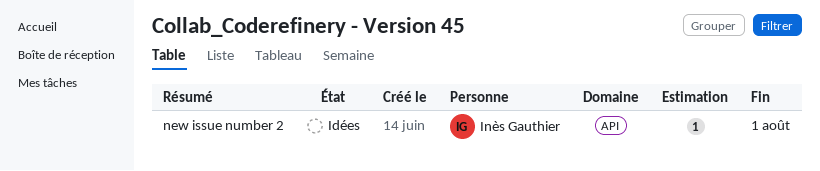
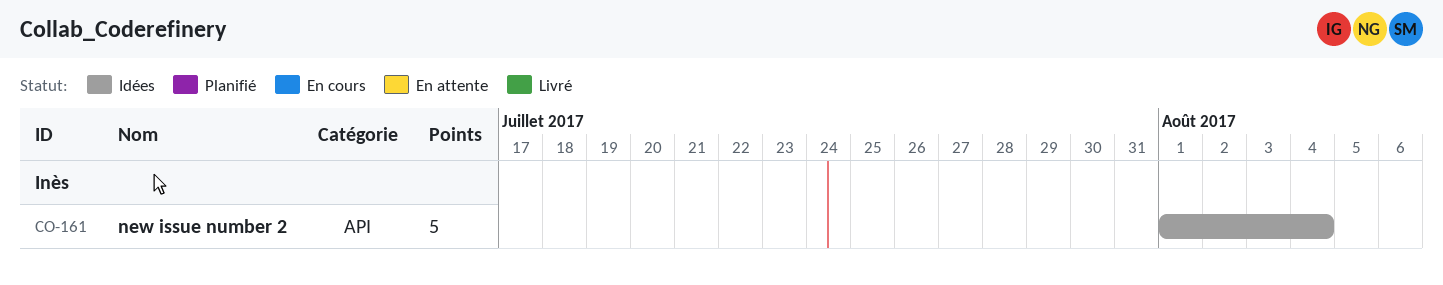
new issue number 2, estimate: 1 -> 5
new issue number 2, due: Aug 1 -> Aug 4

